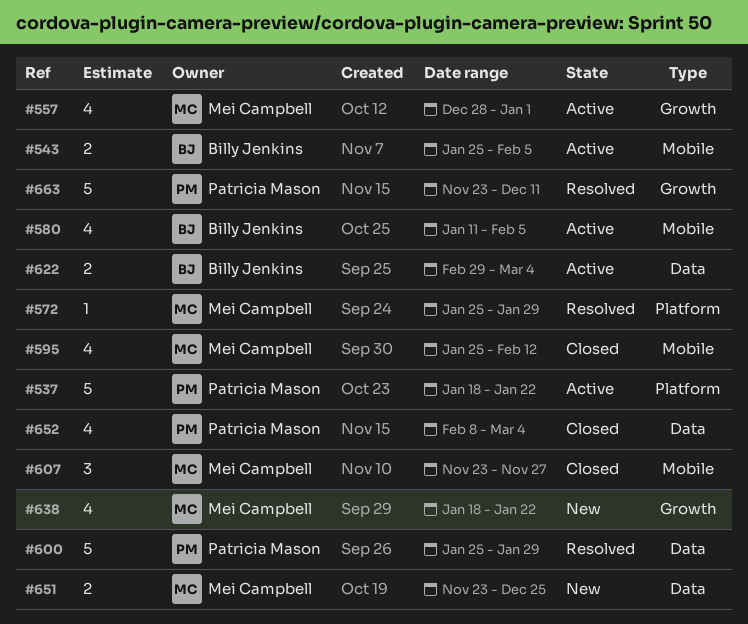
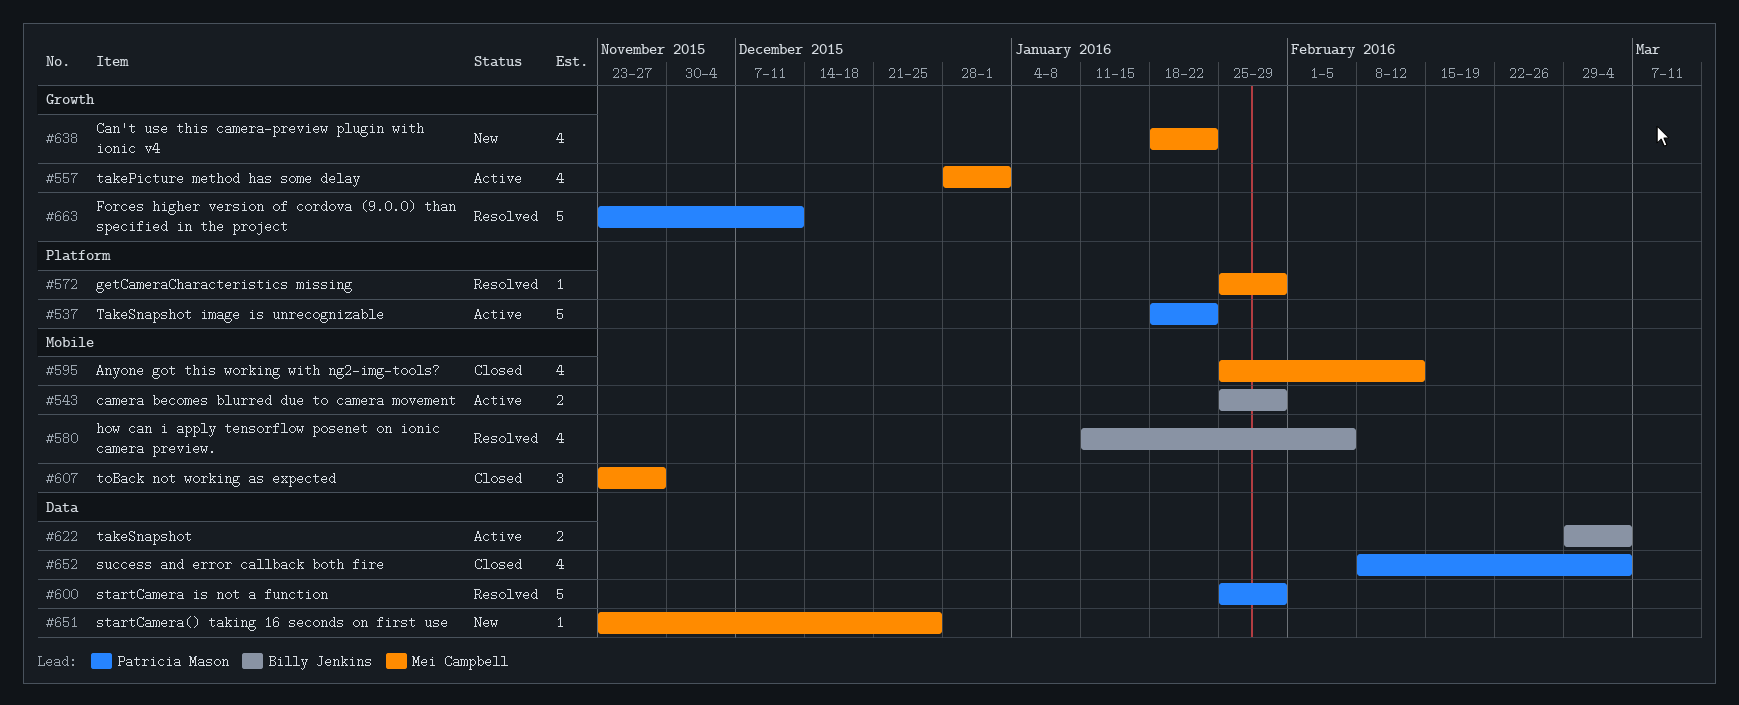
#543, due: Feb 5 -> Jan 29
#580, status: Active -> Resolved
#651, estimate: 2 -> 1

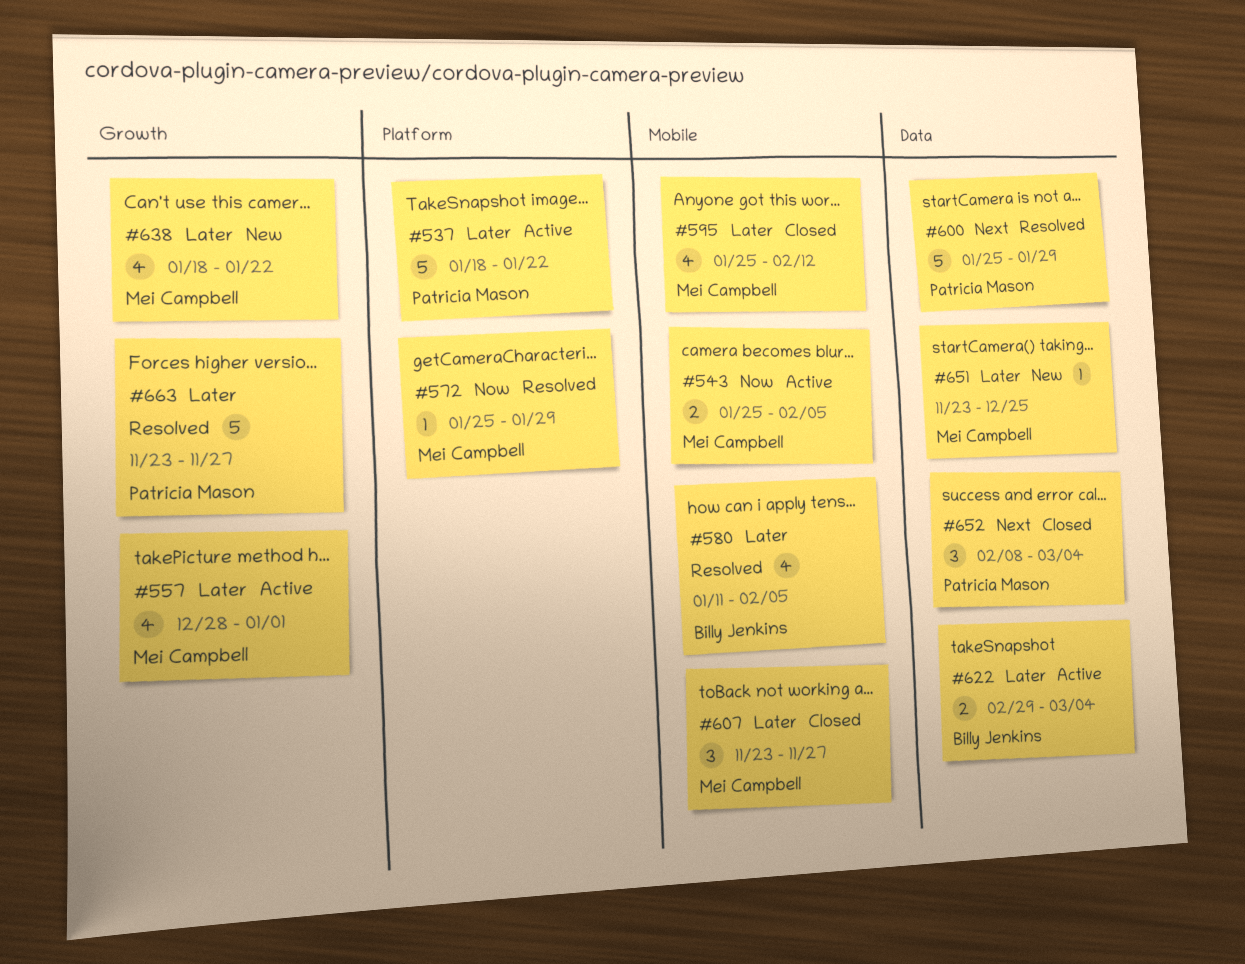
#543, owner: Billy Jenkins -> Mei Campbell
#543, due: Jan 29 -> Feb 5
#652, estimate: 4 -> 3
#663, due: Dec 11 -> Nov 27

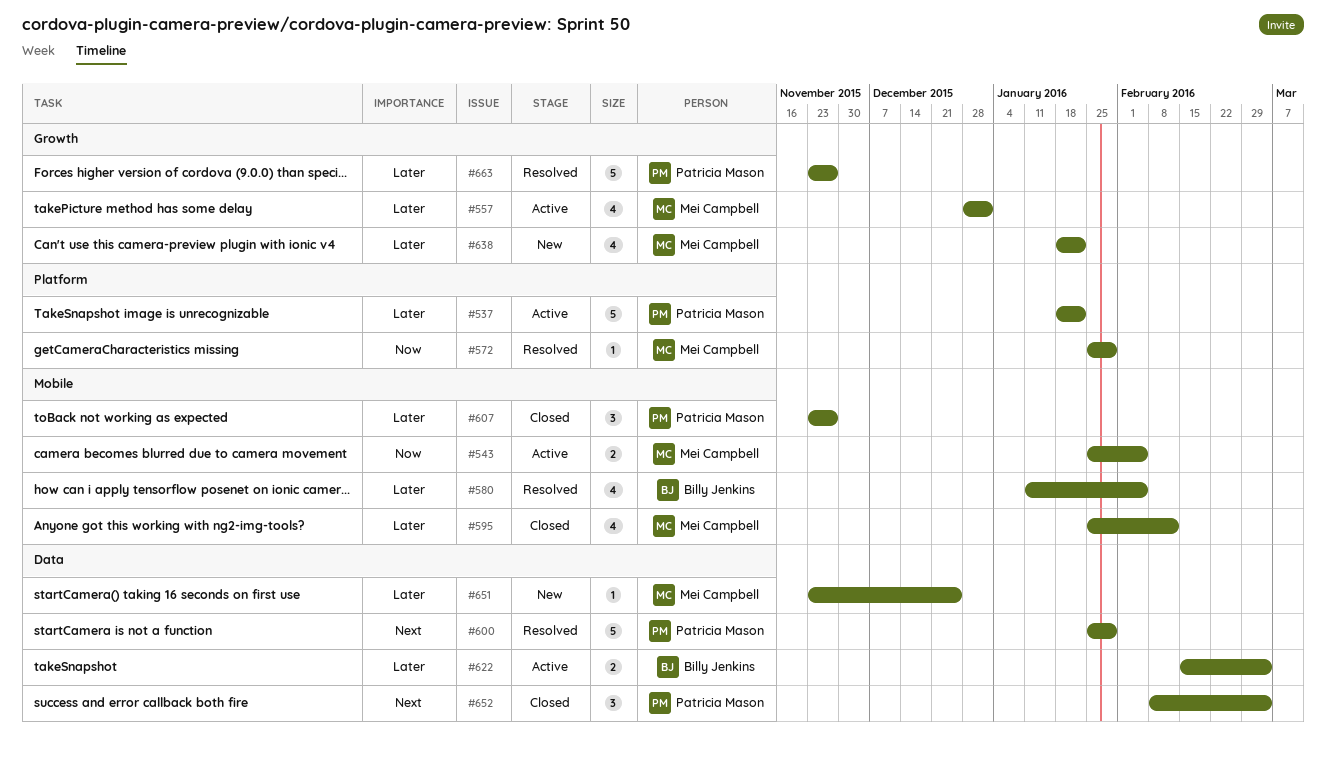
#607, owner: Mei Campbell -> Patricia Mason
#622, start: Feb 29 -> Feb 15

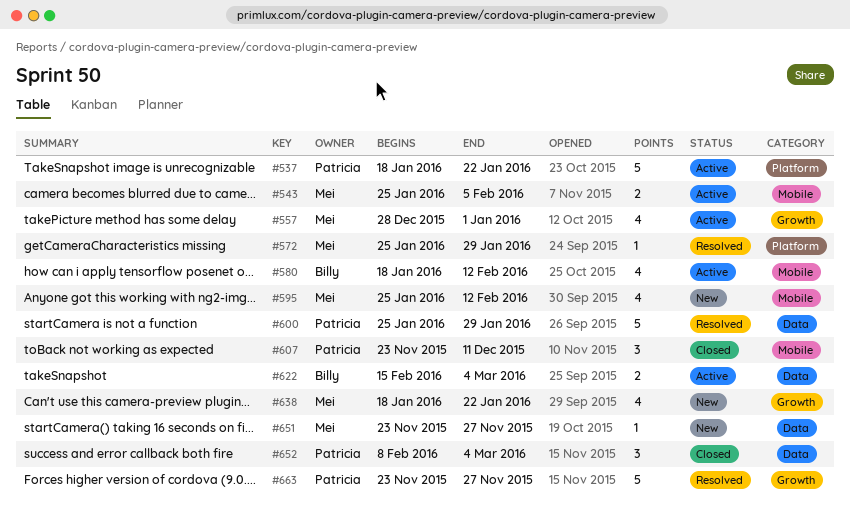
#580, status: Resolved -> Active
#580, start: Jan 11 -> Jan 18
#580, due: Feb 5 -> Feb 12
#595, status: Closed -> New
#607, due: Nov 27 -> Dec 11
#651, due: Dec 25 -> Nov 27

